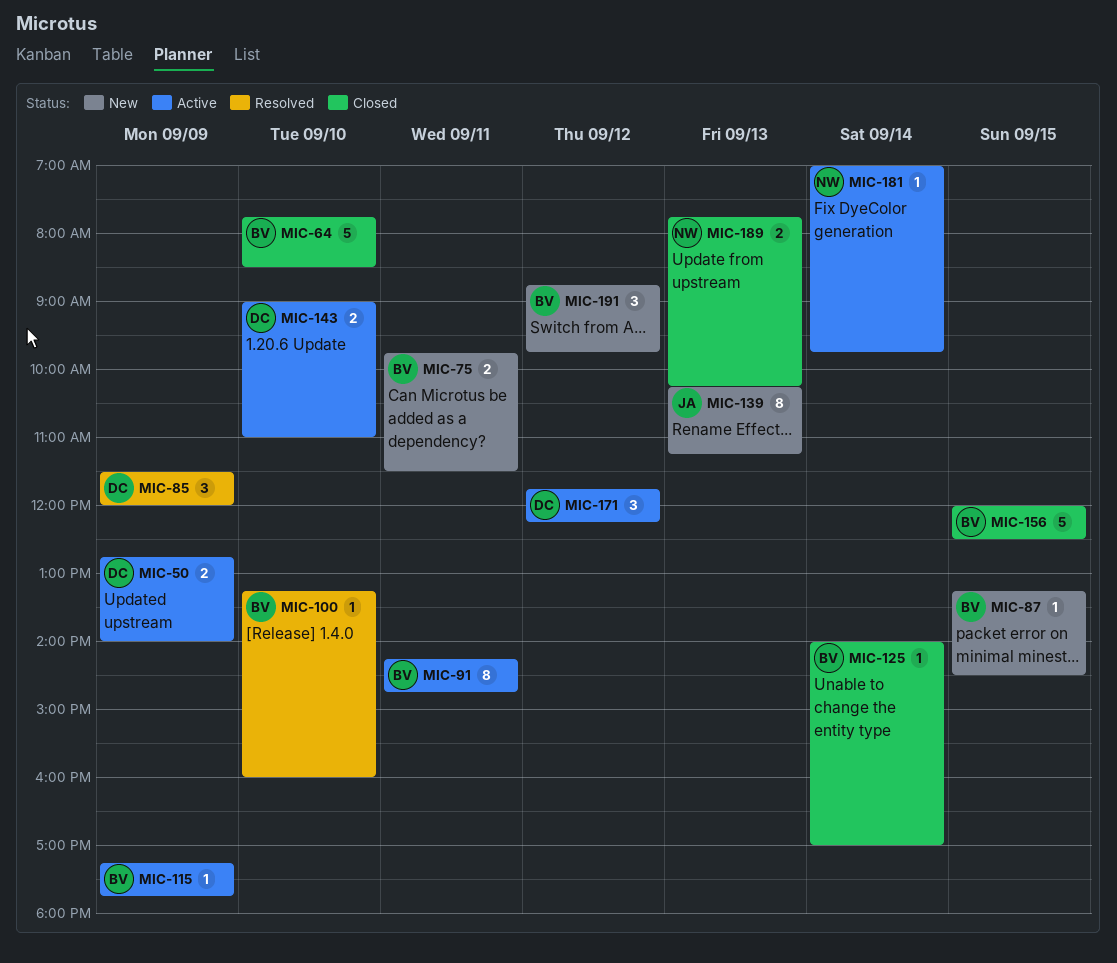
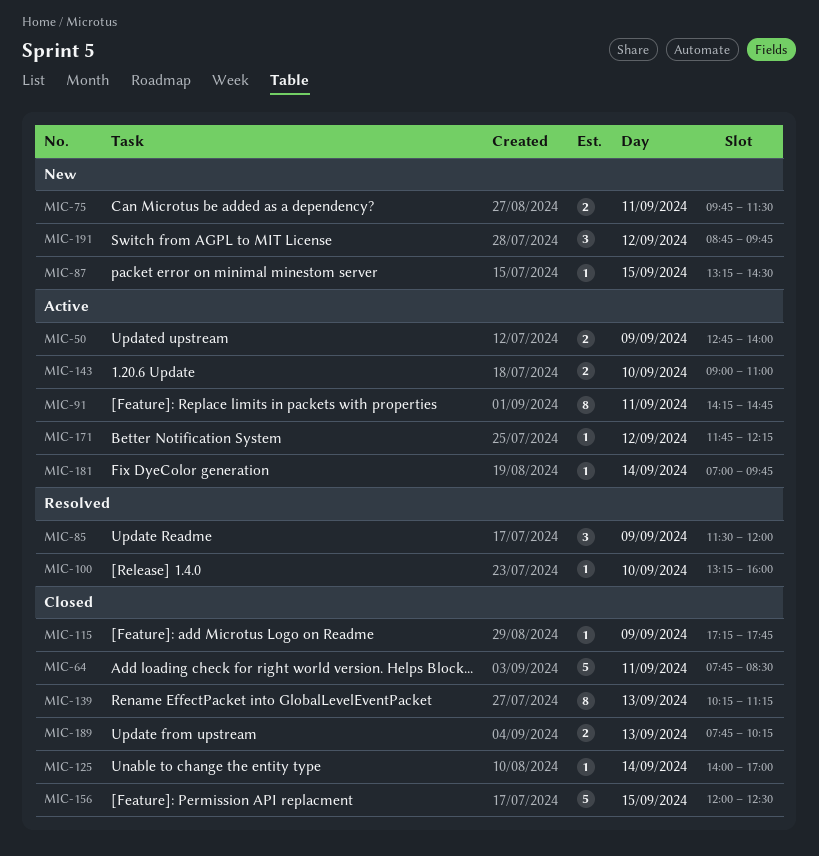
MIC-64, day: Sep 10 -> Sep 11
MIC-115, status: Active -> Closed
MIC-139, status: New -> Closed
MIC-171, estimate: 3 -> 1

